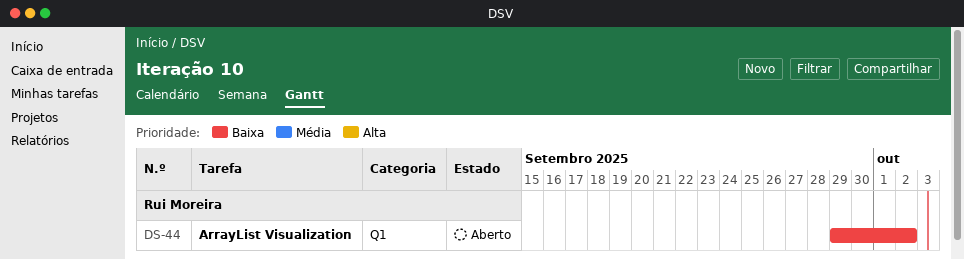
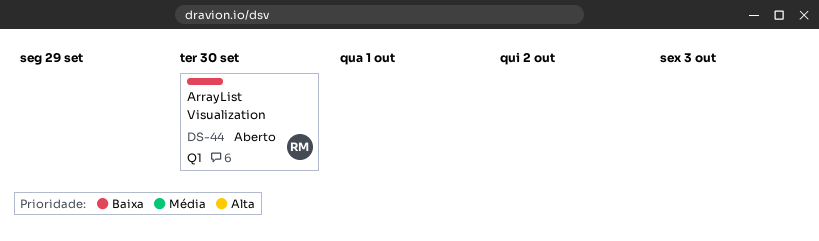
DS-44, due: Oct 2 -> Sep 30

